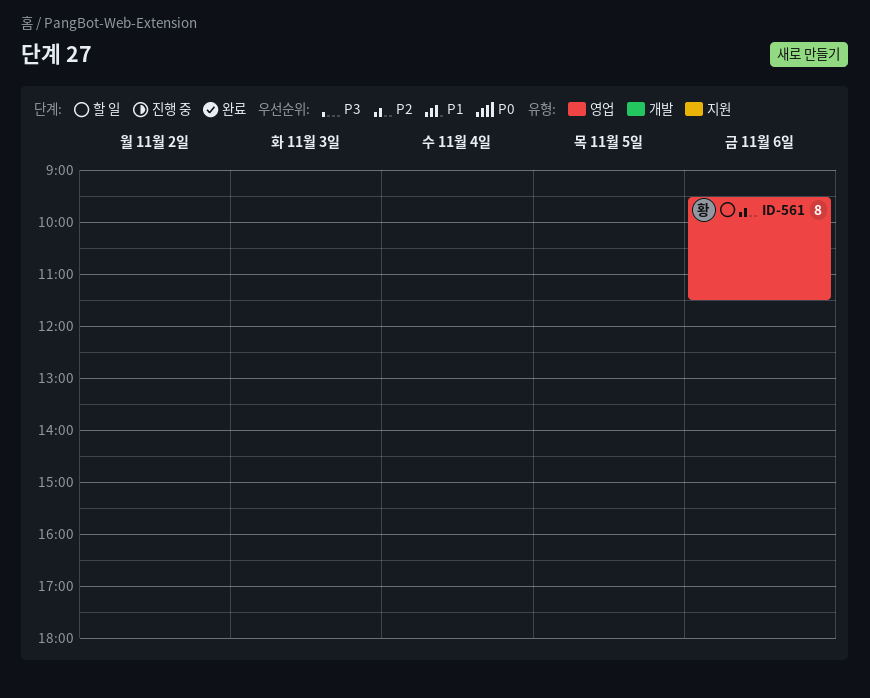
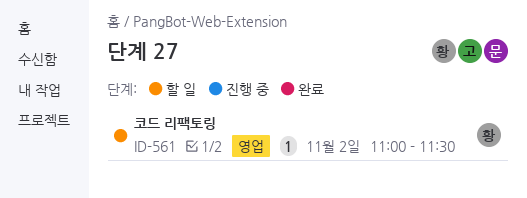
ID-561, estimate: 8 -> 1
ID-561, day: Nov 6 -> Nov 2
ID-561, begins: 09:30 -> 11:00

